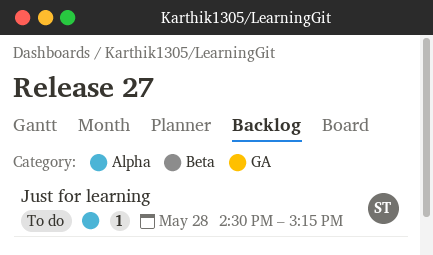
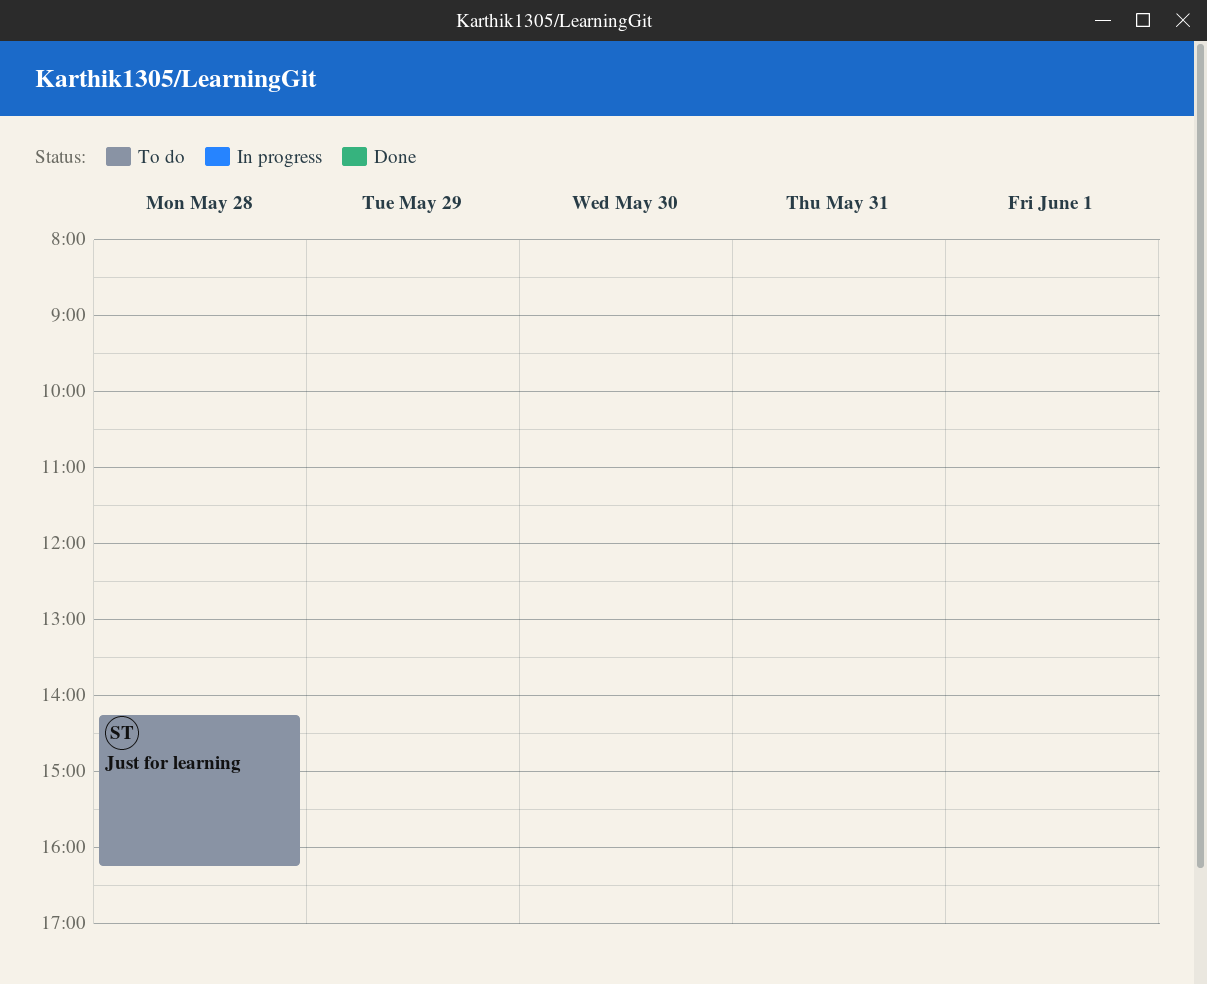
Just for learning, begins: 14:30 -> 14:15
Just for learning, ends: 15:15 -> 16:15

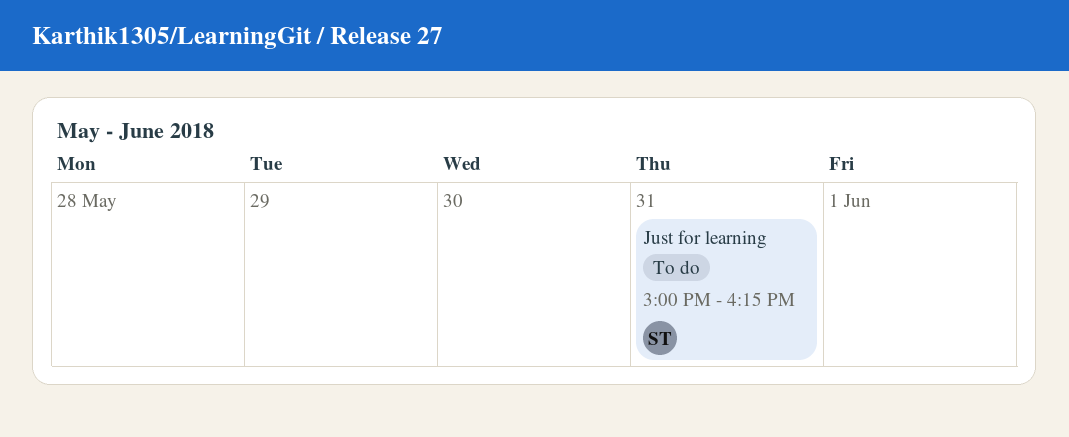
Just for learning, day: May 28 -> May 31
Just for learning, begins: 14:15 -> 15:00

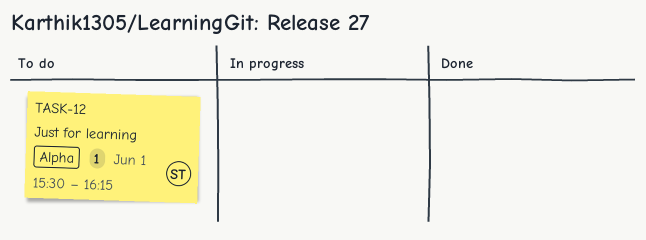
Just for learning, day: May 31 -> Jun 1
Just for learning, begins: 15:00 -> 15:30

